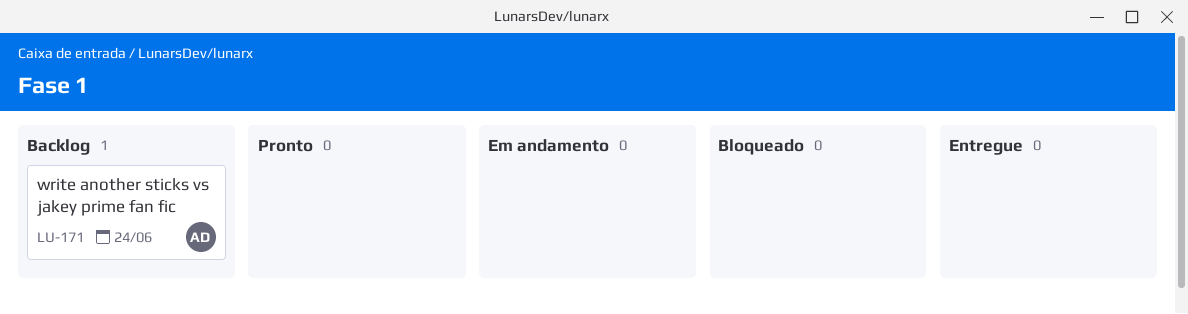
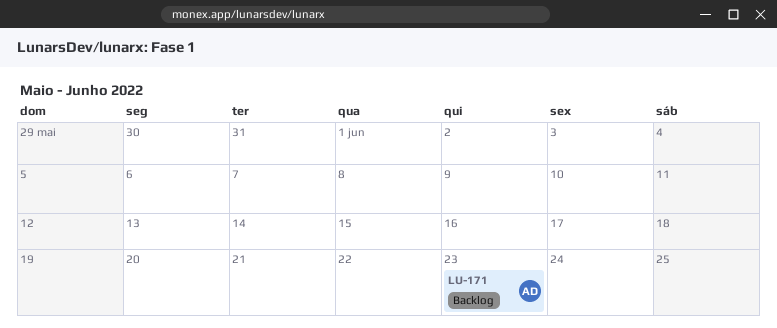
LU-171, due: Jun 24 -> Jun 23

